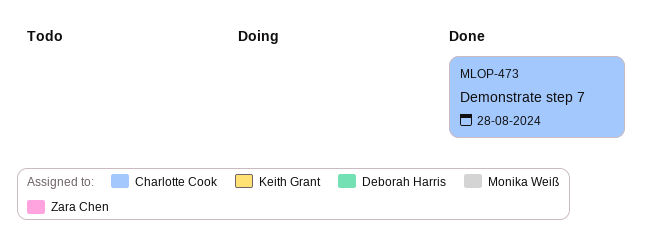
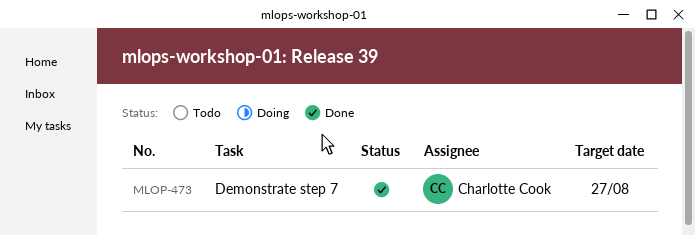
MLOP-473, due: Aug 28 -> Aug 27

